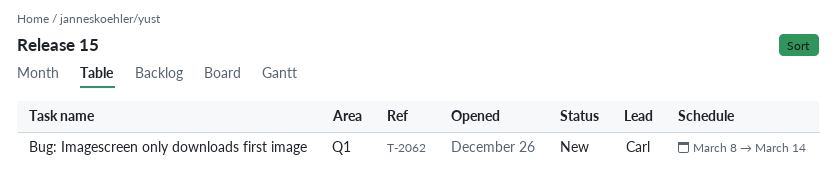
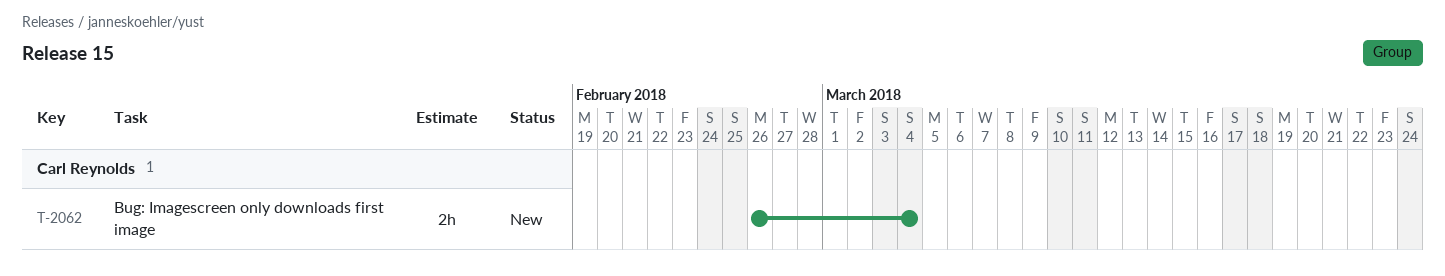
T-2062, start: Mar 8 -> Feb 26
T-2062, due: Mar 14 -> Mar 4

